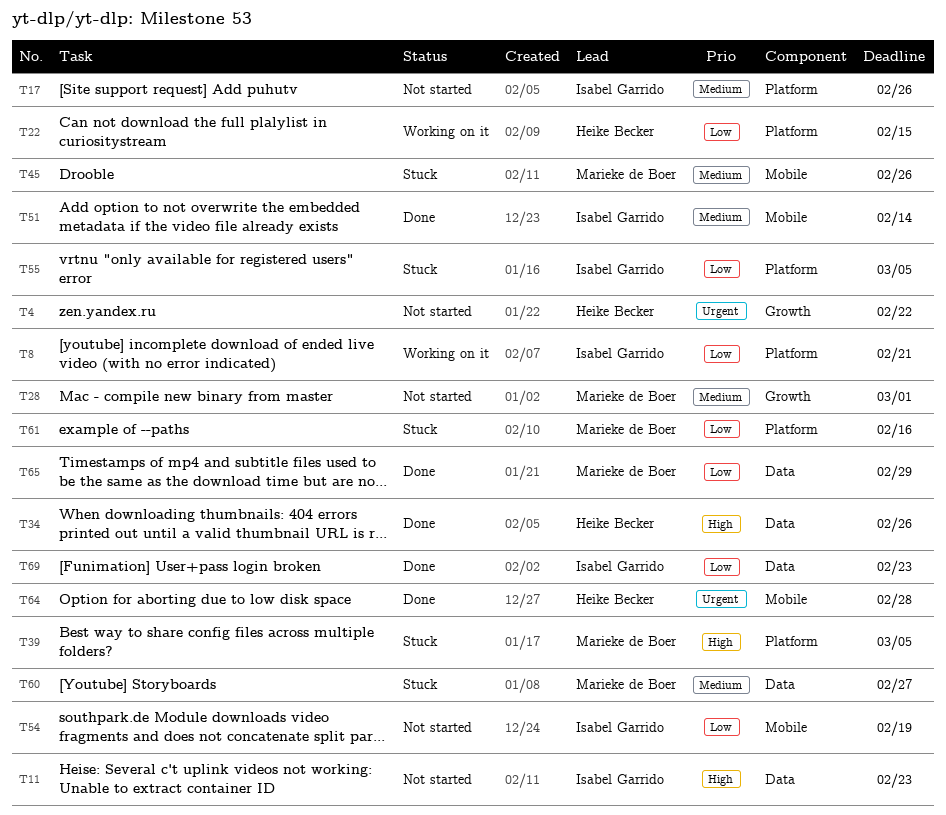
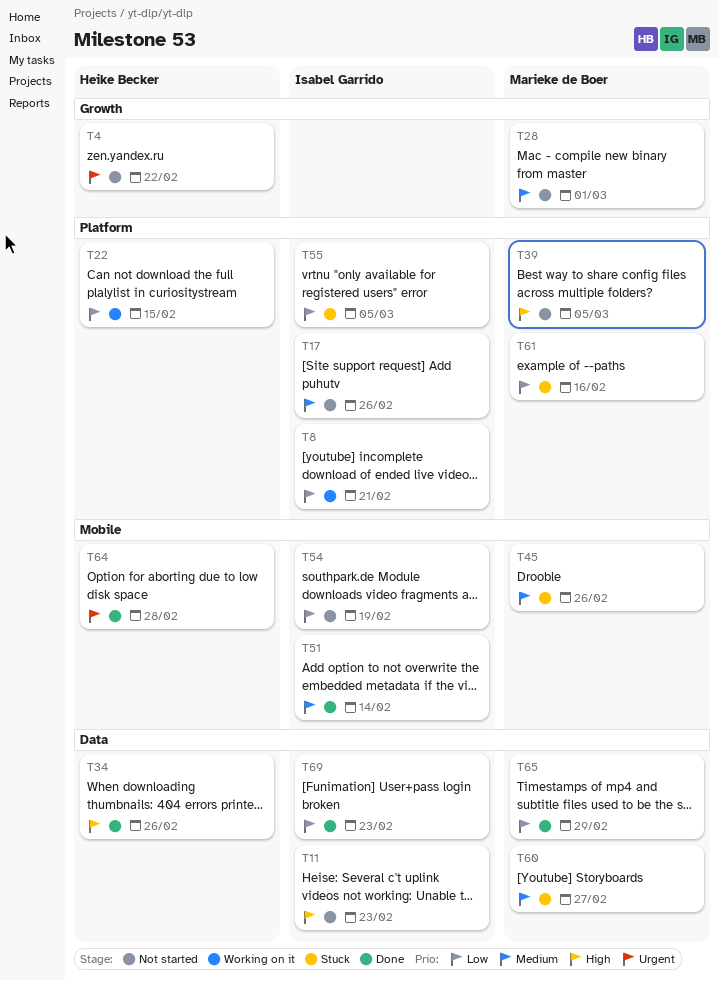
T39, status: Stuck -> Not started

